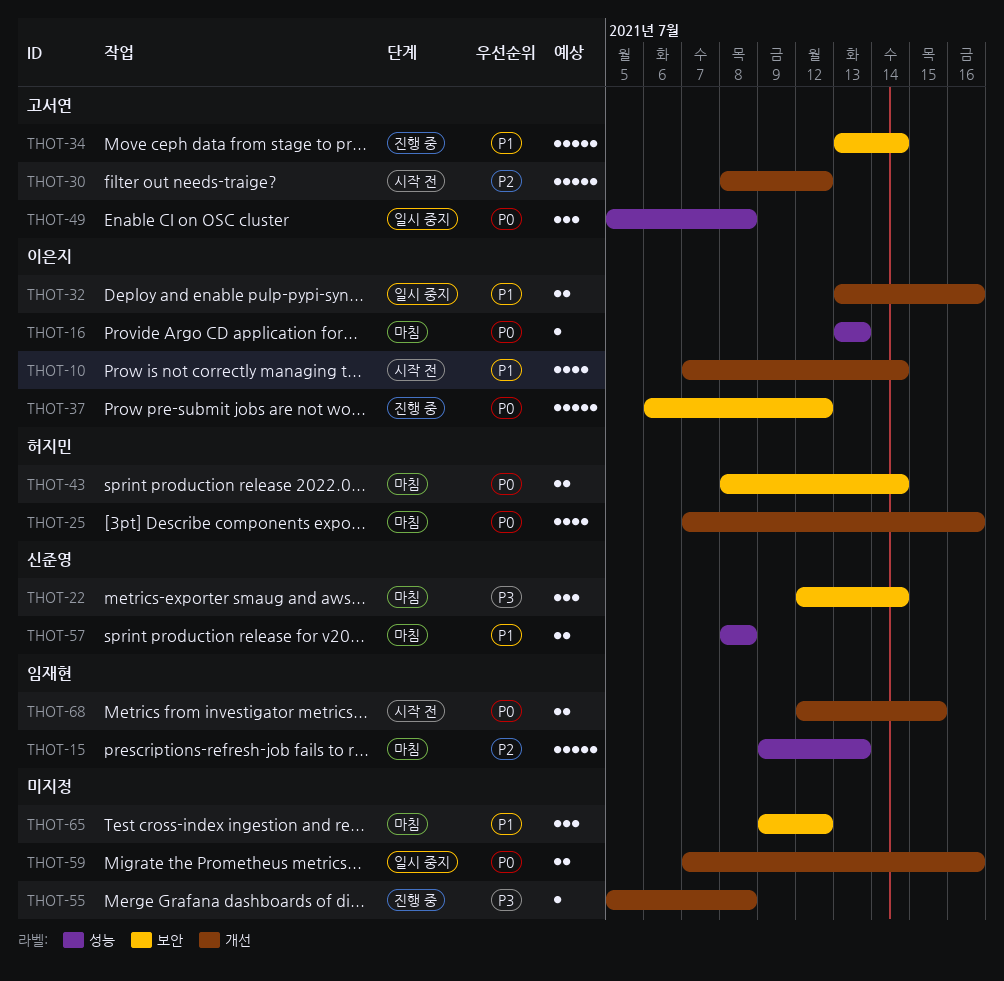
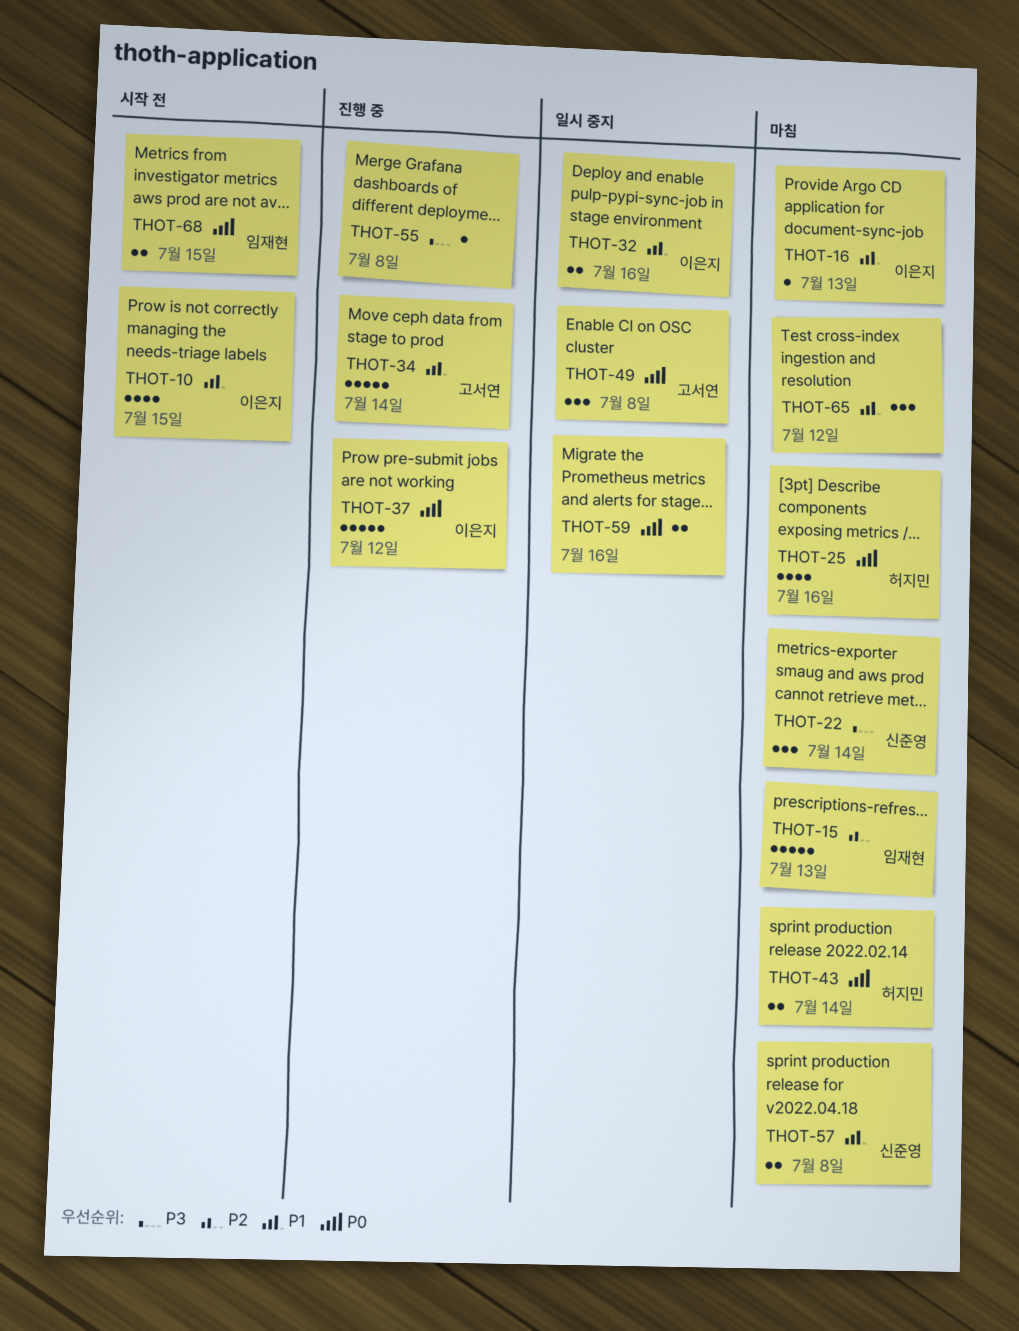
THOT-10, due: Jul 14 -> Jul 15
THOT-16, priority: P0 -> P1
THOT-30: present -> none

